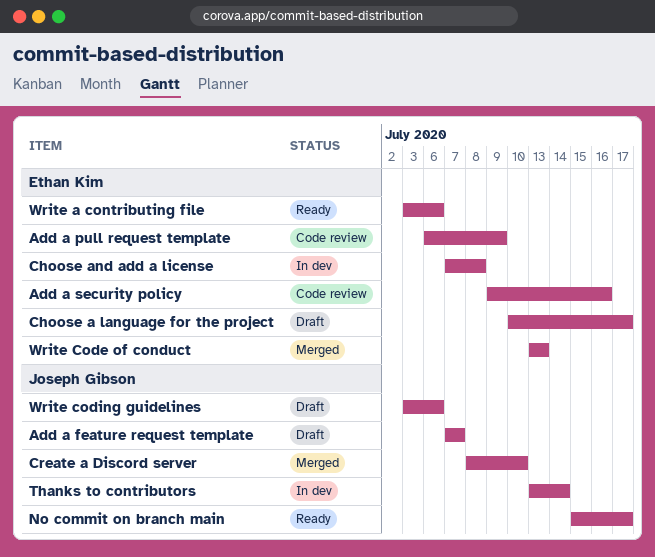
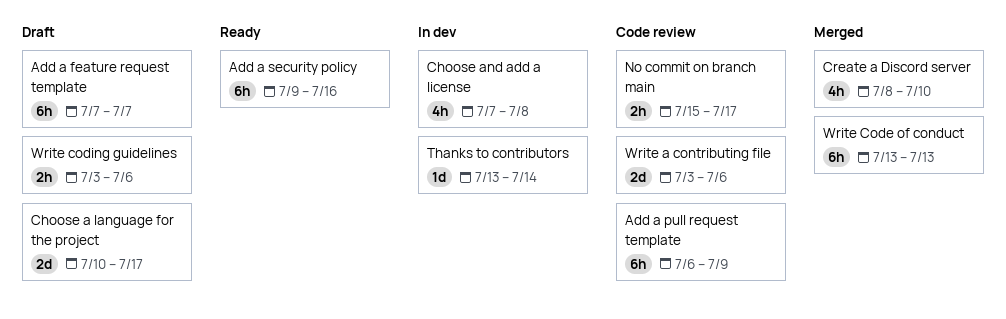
Add a security policy, status: Code review -> Ready
No commit on branch main, status: Ready -> Code review
Write a contributing file, status: Ready -> Code review

